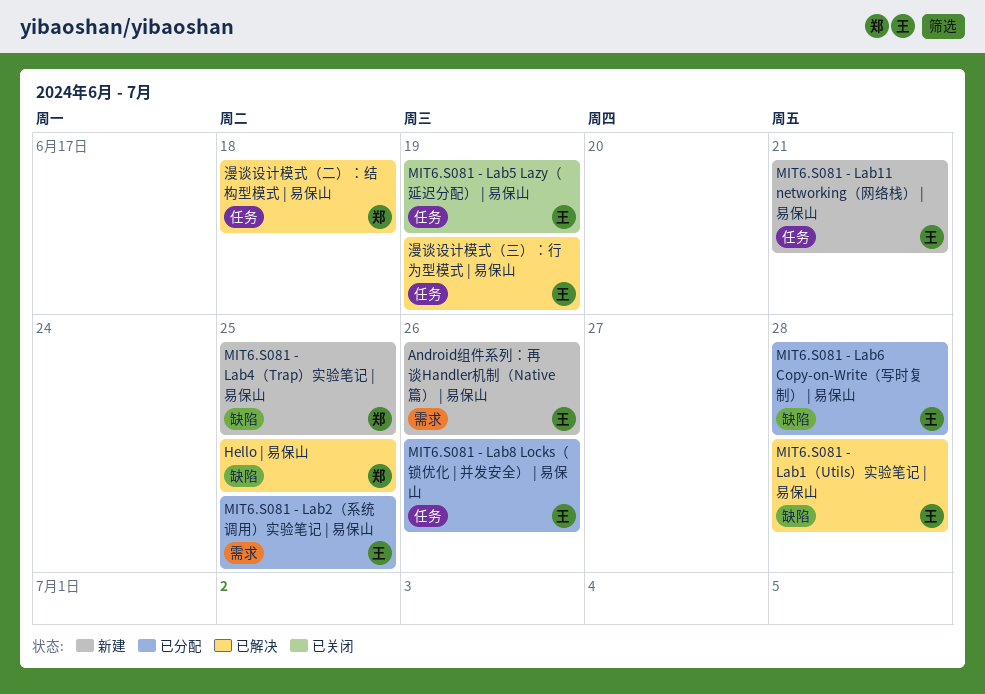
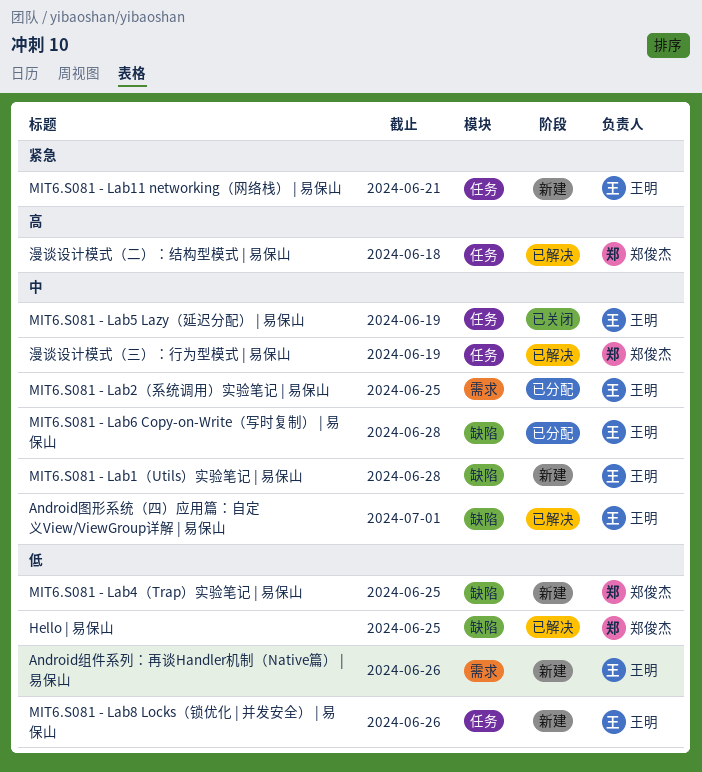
Android图形系统（四）应用篇：自定义View/ViewGroup详解 | 易保山: none -> present
MIT6.S081 - Lab1（Utils）实验笔记 | 易保山, status: 已解决 -> 新建
MIT6.S081 - Lab8 Locks（锁优化 | 并发安全） | 易保山, status: 已分配 -> 新建
漫谈设计模式（三）：行为型模式 | 易保山, owner: 王明 -> 郑俊杰

